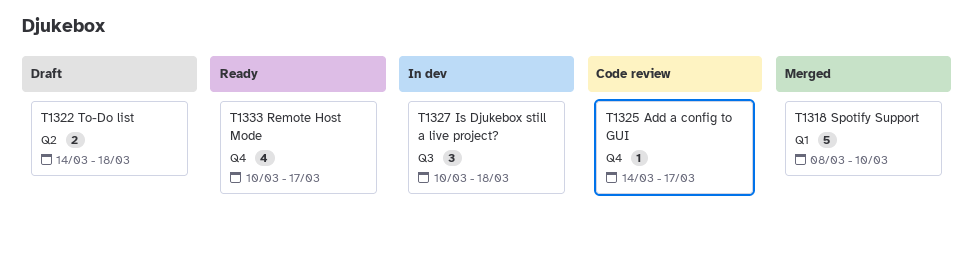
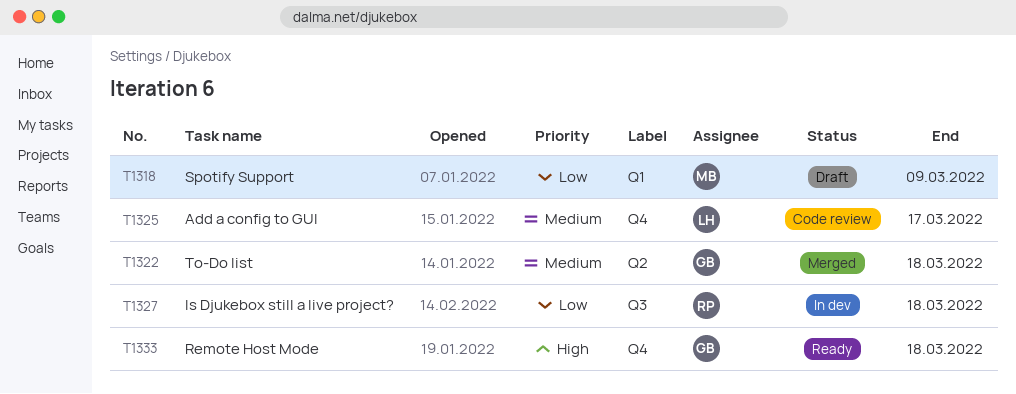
T1318, status: Merged -> Draft
T1318, due: Mar 10 -> Mar 9
T1322, status: Draft -> Merged
T1333, due: Mar 17 -> Mar 18

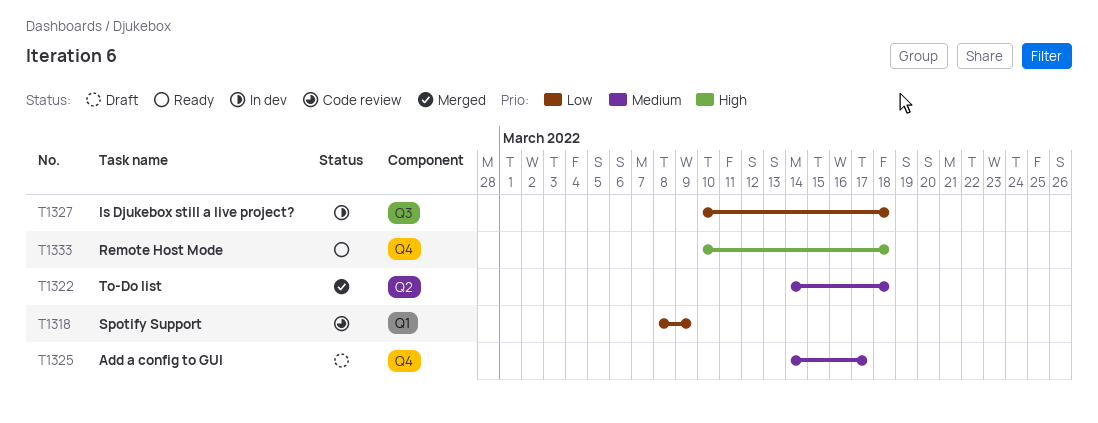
T1318, status: Draft -> Code review
T1325, status: Code review -> Draft

